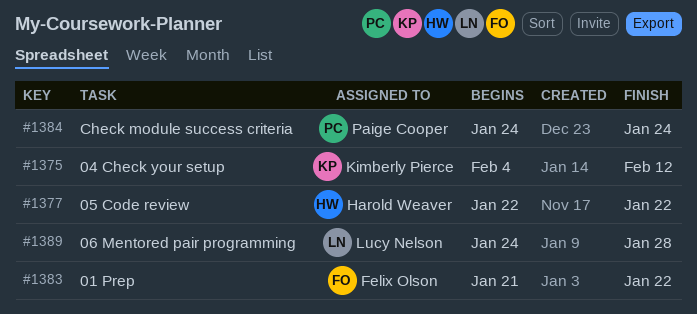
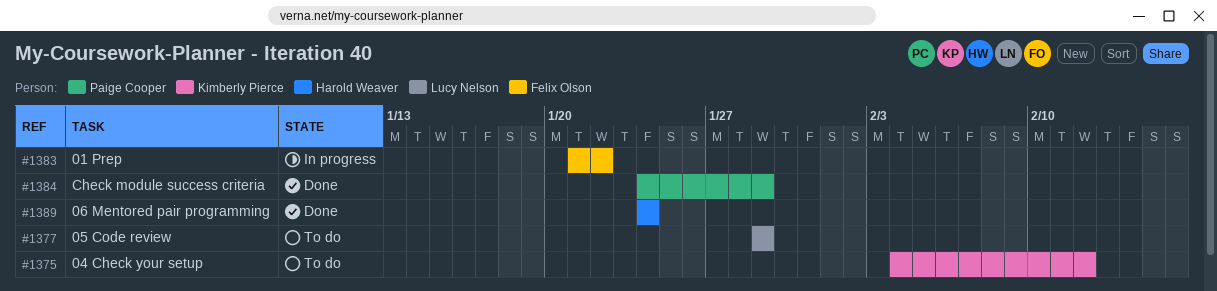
#1377, owner: Harold Weaver -> Lucy Nelson
#1377, start: Jan 22 -> Jan 29
#1377, due: Jan 22 -> Jan 29
#1384, due: Jan 24 -> Jan 29
#1389, owner: Lucy Nelson -> Harold Weaver
#1389, due: Jan 28 -> Jan 24

